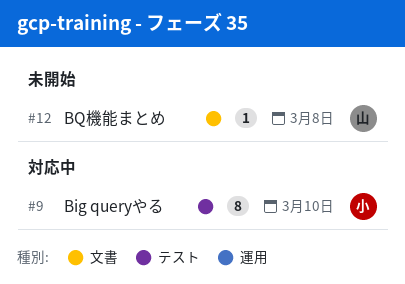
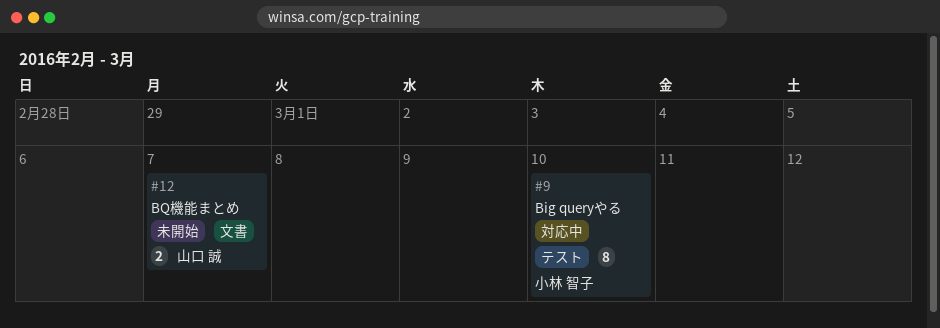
#12, estimate: 1 -> 2
#12, due: Mar 8 -> Mar 7

